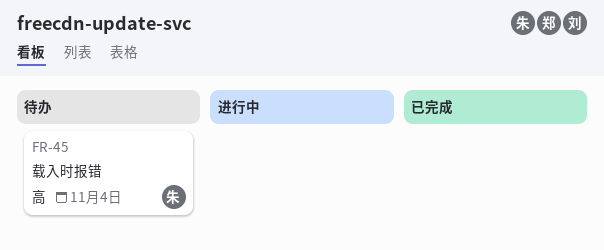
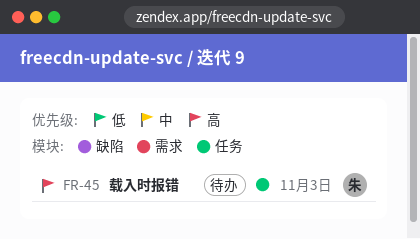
FR-45, due: Nov 4 -> Nov 3

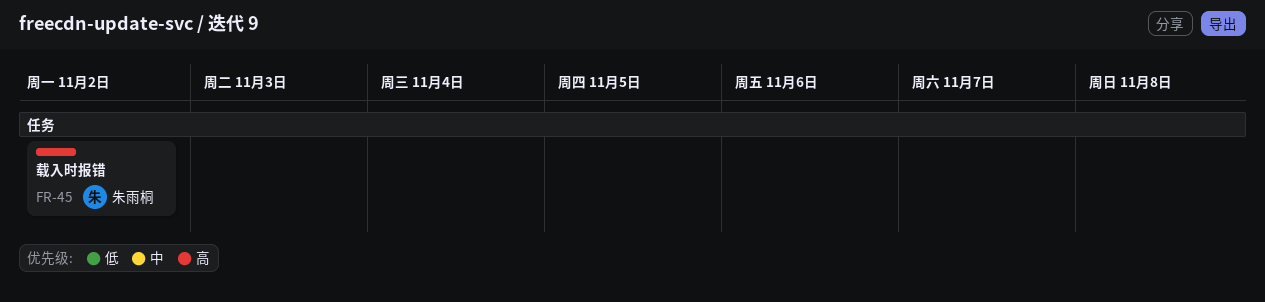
FR-45, due: Nov 3 -> Nov 2

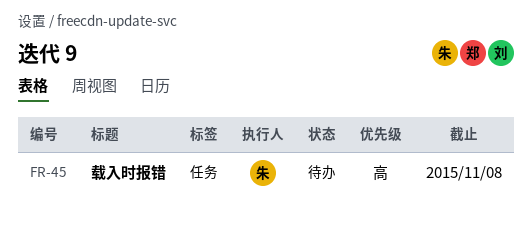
FR-45, due: Nov 2 -> Nov 8

